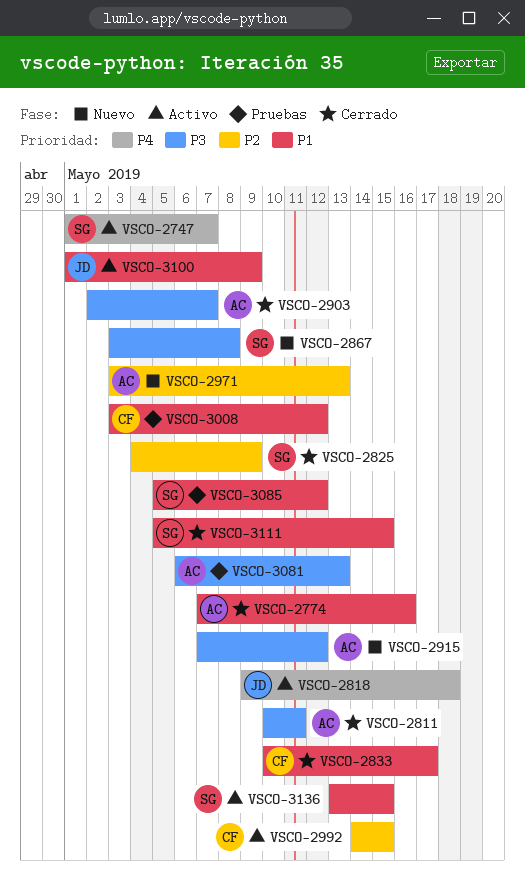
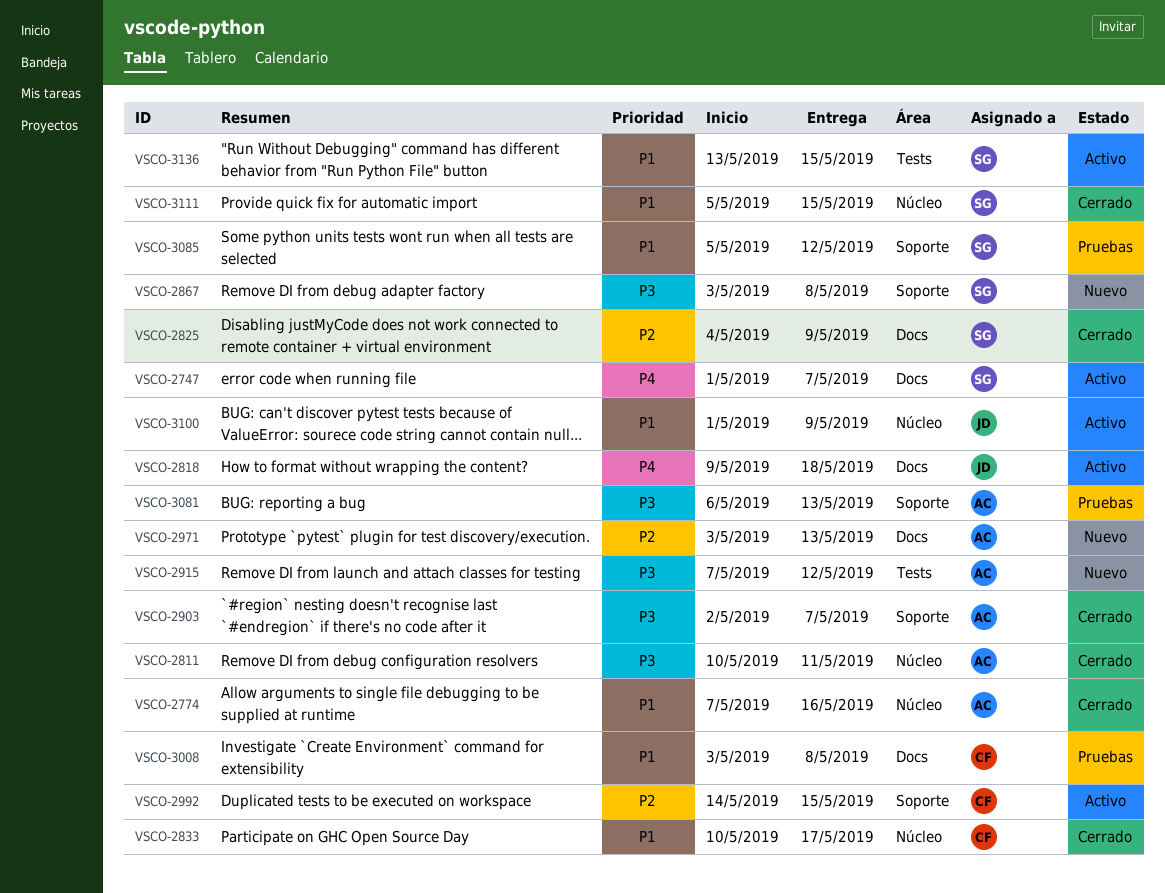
VSCO-3008, due: May 12 -> May 8

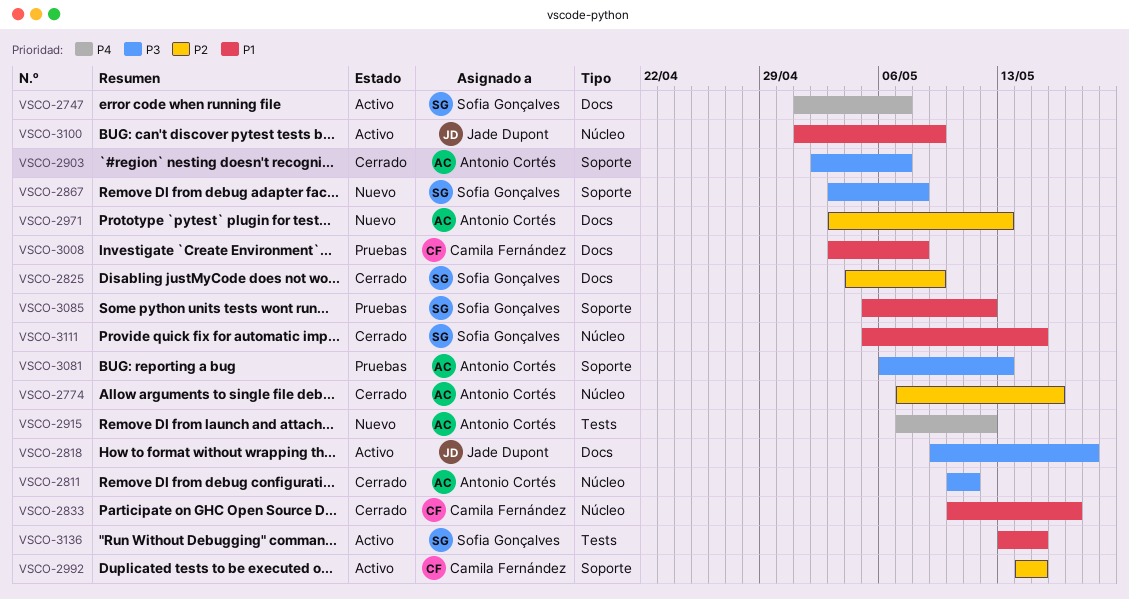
VSCO-2774, priority: P1 -> P2
VSCO-2818, priority: P4 -> P3
VSCO-2915, priority: P3 -> P4

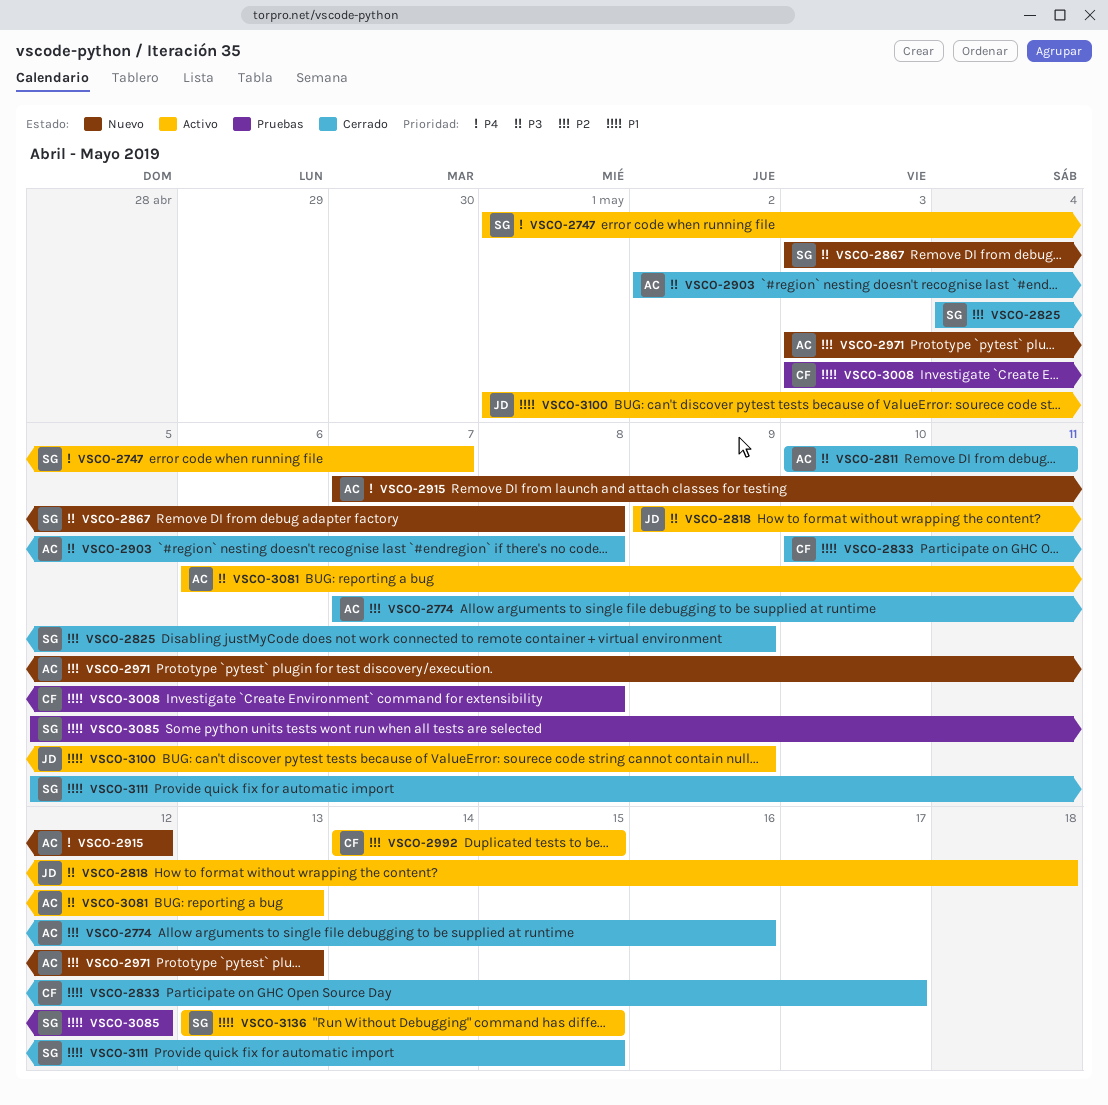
VSCO-2903, due: May 7 -> May 8
VSCO-3081, status: Pruebas -> Activo

